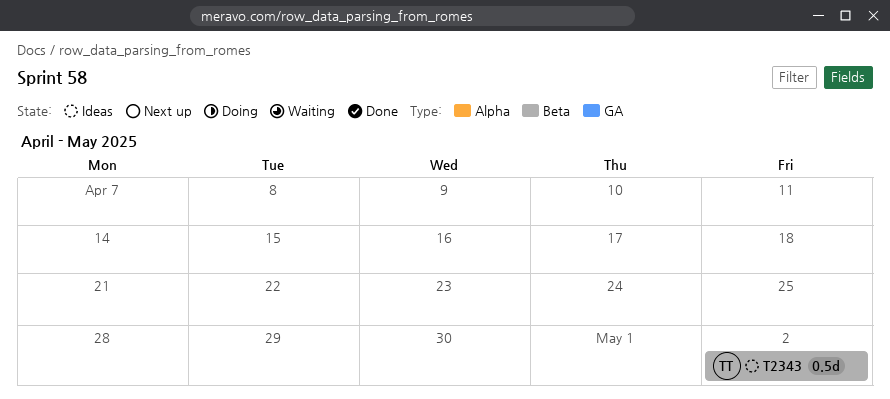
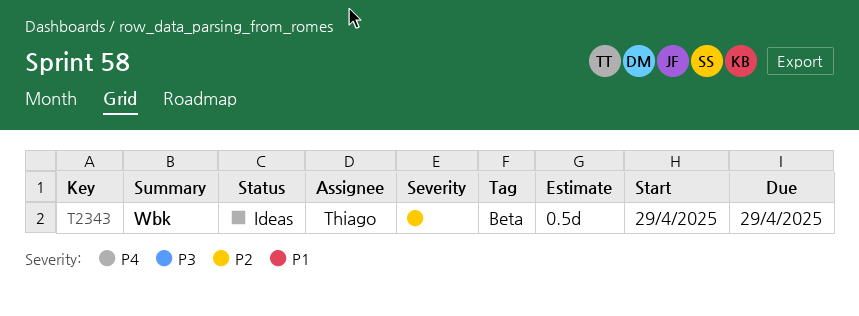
T2343, start: May 2 -> Apr 29
T2343, due: May 2 -> Apr 29

